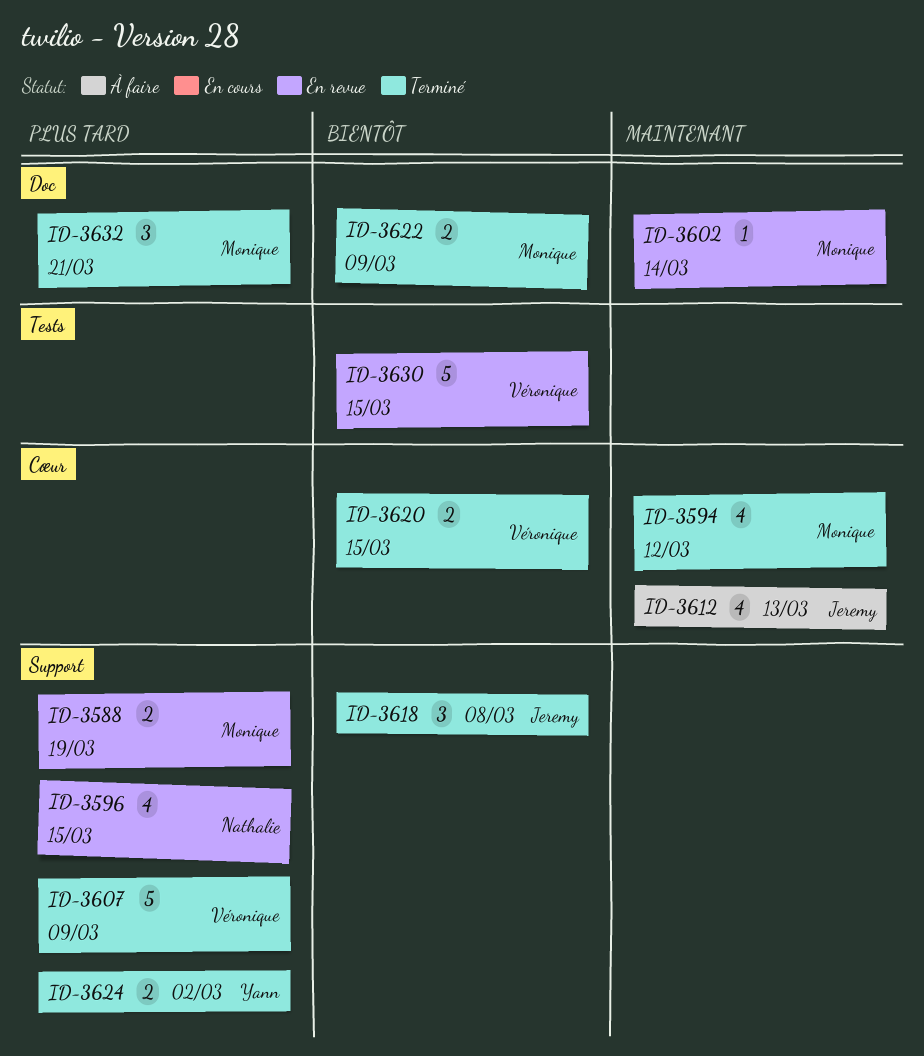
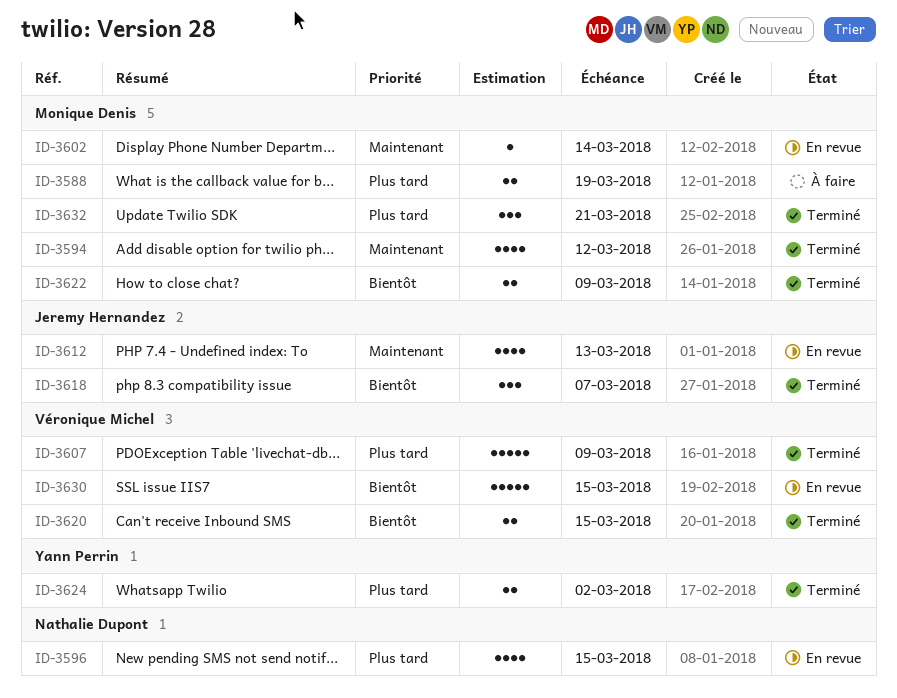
ID-3588, status: En revue -> À faire
ID-3612, status: À faire -> En revue
ID-3618, due: Mar 8 -> Mar 7

